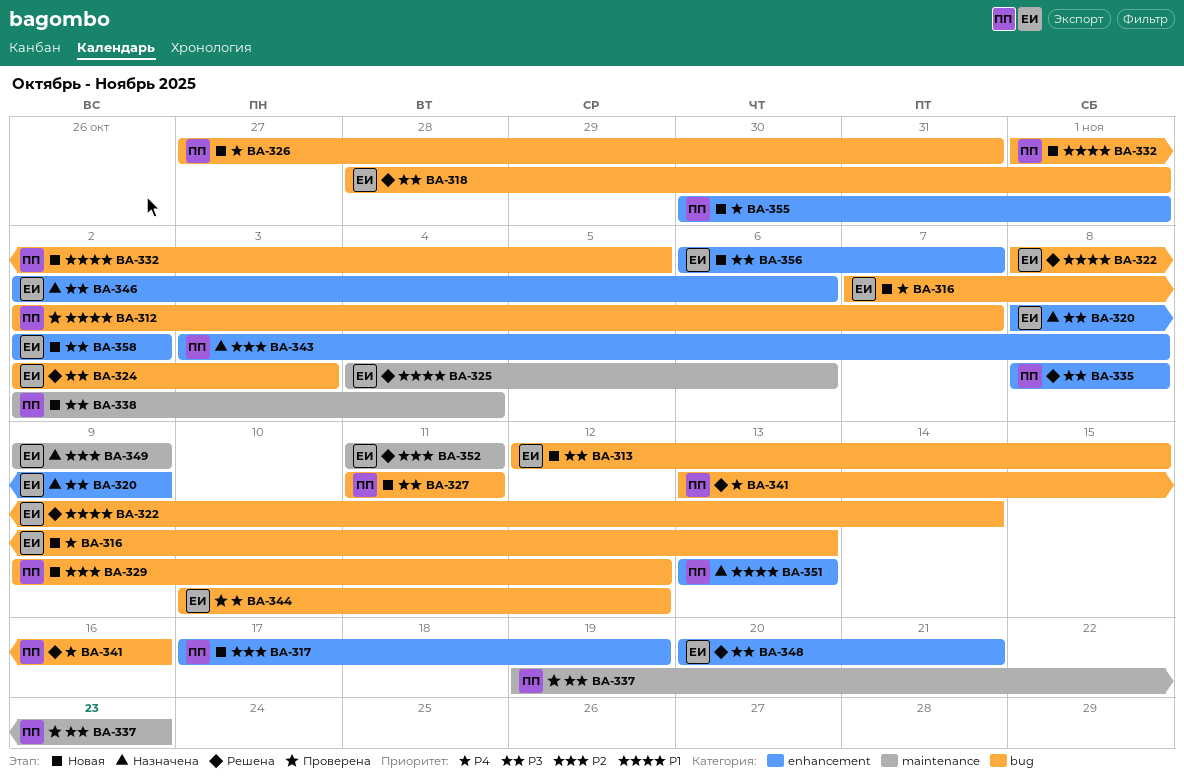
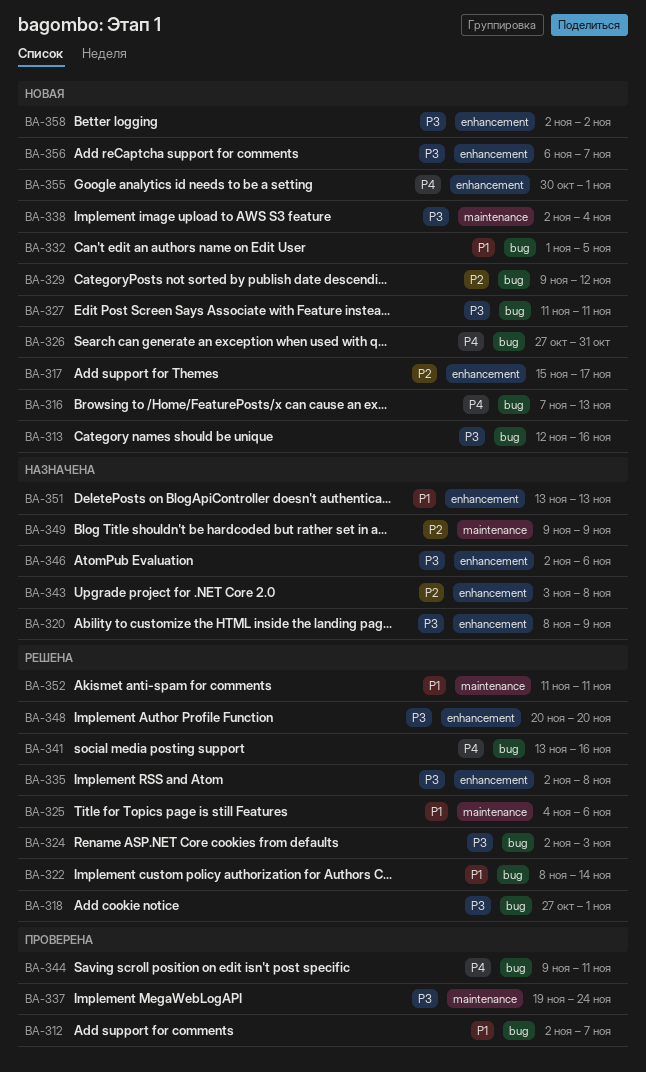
BA-313, due: Nov 15 -> Nov 16
BA-317, start: Nov 17 -> Nov 15
BA-317, due: Nov 19 -> Nov 17
BA-318, start: Oct 28 -> Oct 27
BA-335, start: Nov 8 -> Nov 2
BA-337, due: Nov 23 -> Nov 24
BA-344, start: Nov 10 -> Nov 9
BA-344, due: Nov 12 -> Nov 11
BA-348, due: Nov 21 -> Nov 20
BA-352, priority: P2 -> P1

